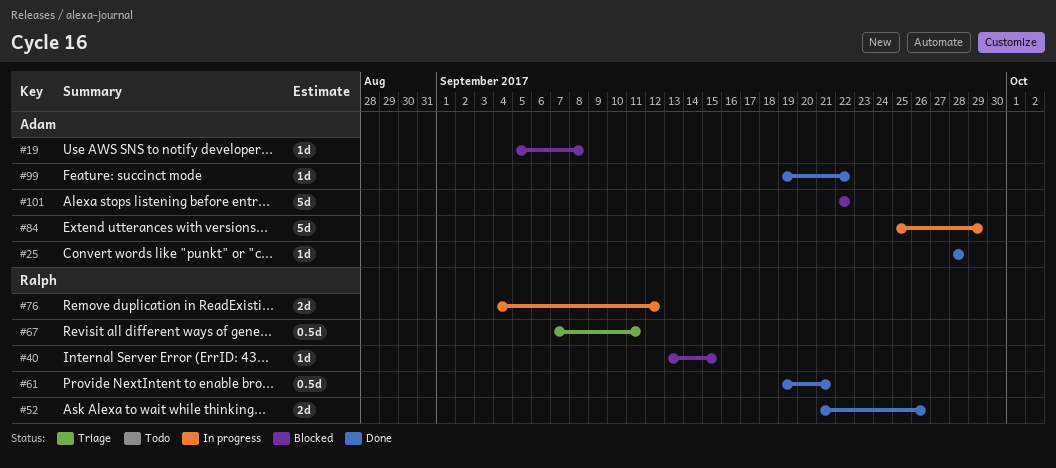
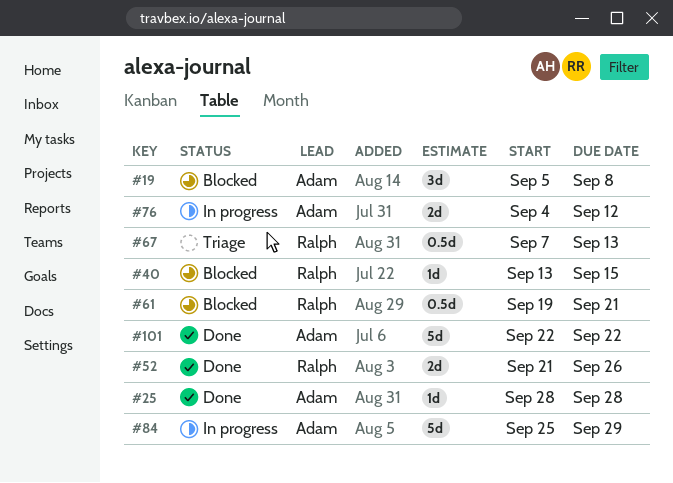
#19, estimate: 1d -> 3d
#61, status: Done -> Blocked
#67, due: Sep 11 -> Sep 13
#76, owner: Ralph -> Adam
#99: present -> none
#101, status: Blocked -> Done

